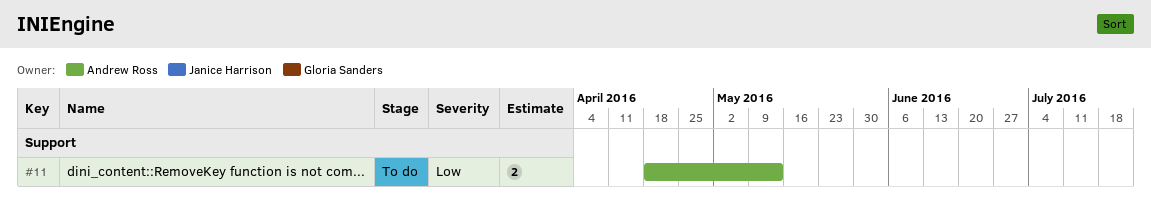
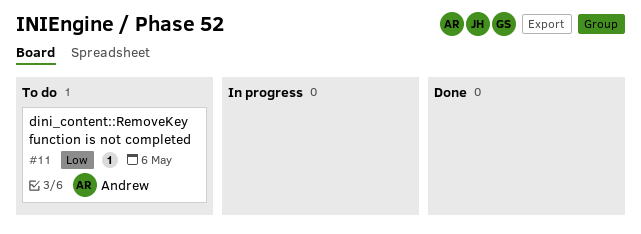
#11, estimate: 2 -> 1
#11, due: May 13 -> May 6

